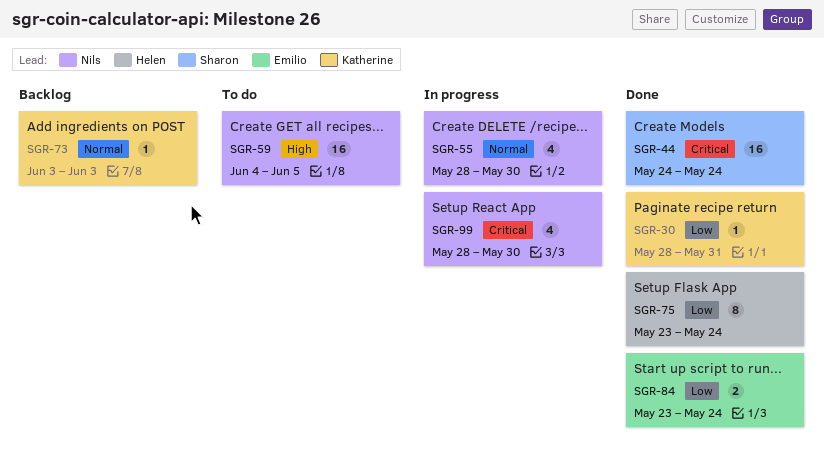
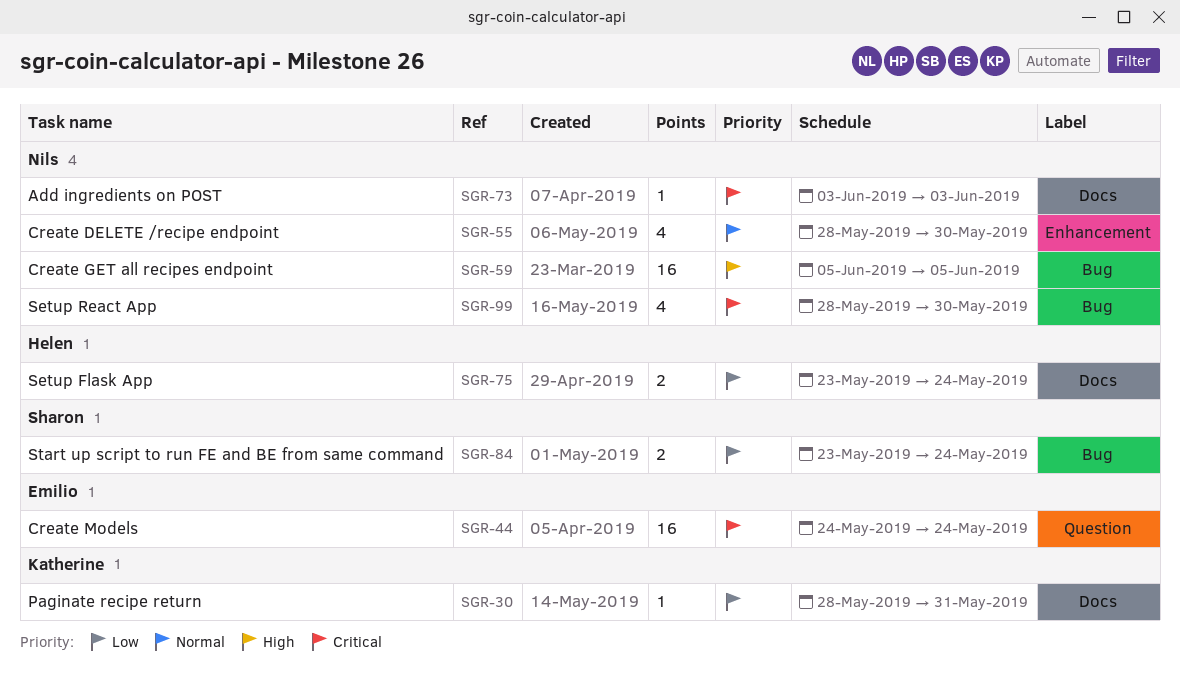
SGR-44, owner: Sharon -> Emilio
SGR-59, start: Jun 4 -> Jun 5
SGR-73, owner: Katherine -> Nils
SGR-73, priority: Normal -> Critical
SGR-75, estimate: 8 -> 2
SGR-84, owner: Emilio -> Sharon

